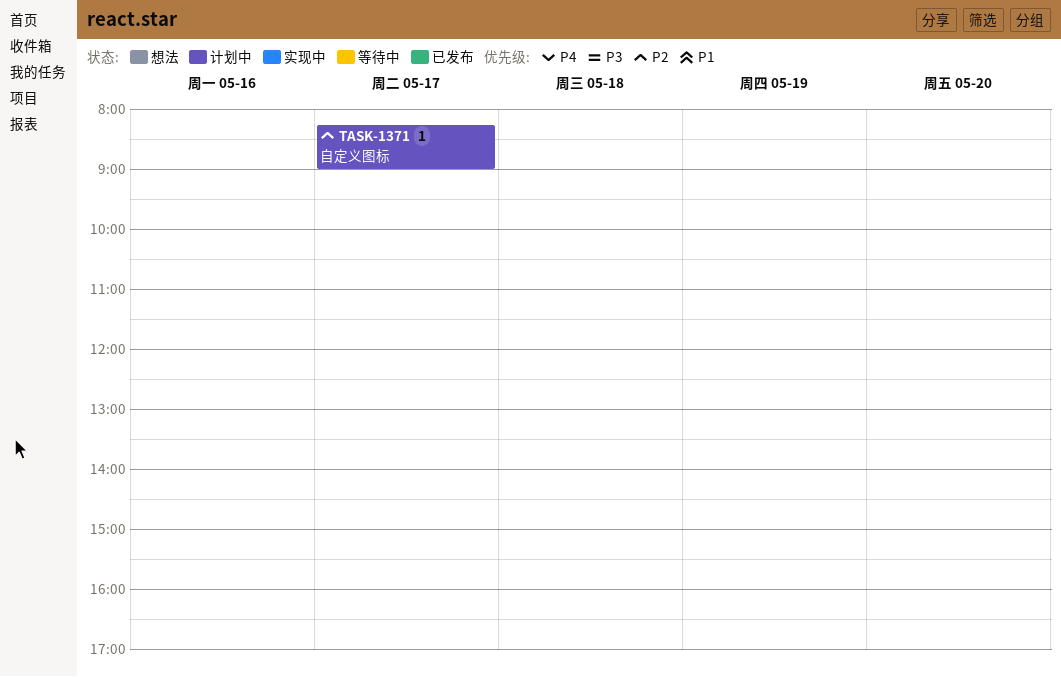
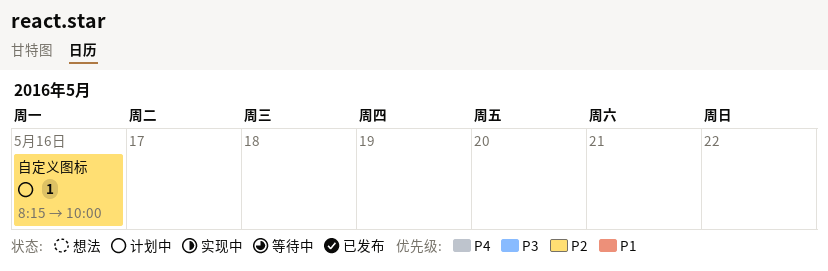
自定义图标, day: May 17 -> May 16
自定义图标, ends: 09:00 -> 10:00

